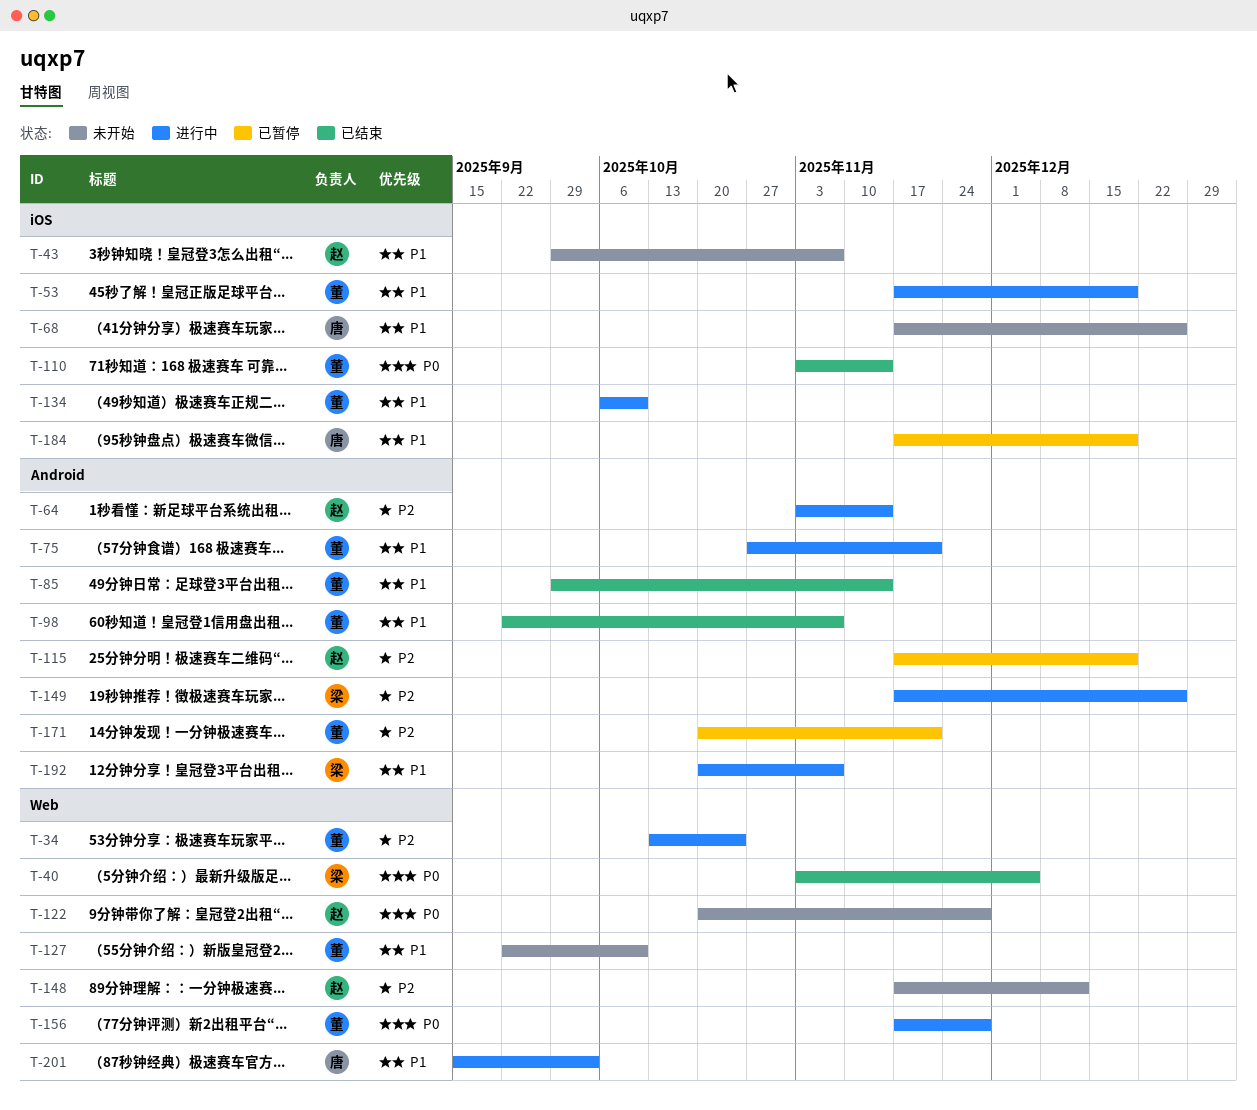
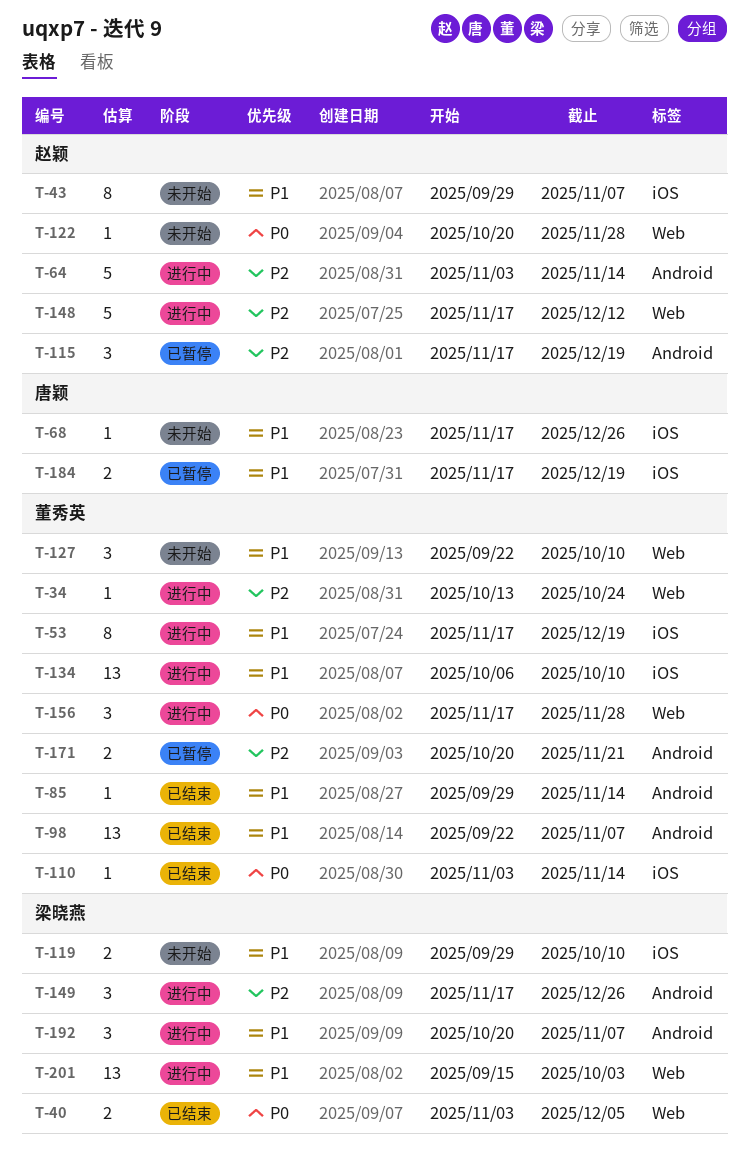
T-75: present -> none
T-119: none -> present
T-148, status: 未开始 -> 进行中
T-201, owner: 唐颖 -> 梁晓燕

